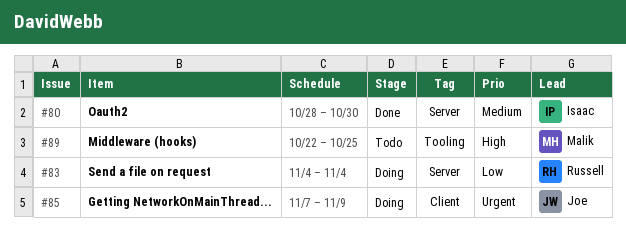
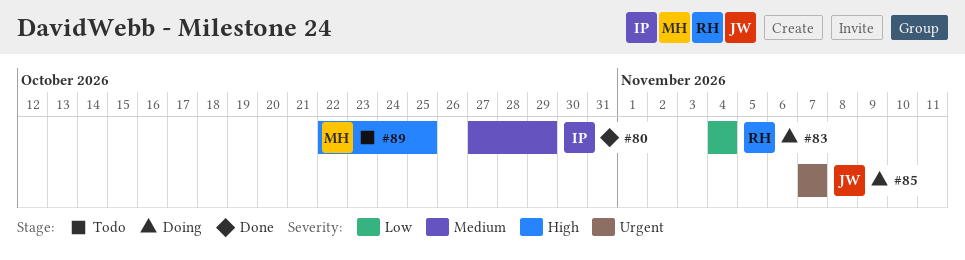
#80, start: Oct 28 -> Oct 27
#80, due: Oct 30 -> Oct 29
#85, due: Nov 9 -> Nov 7

